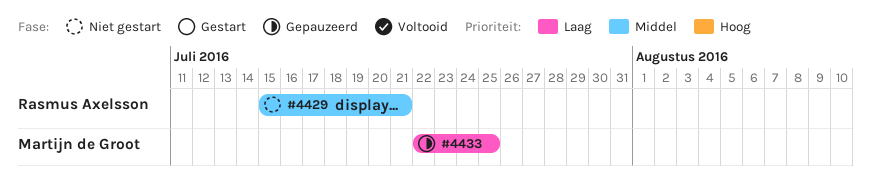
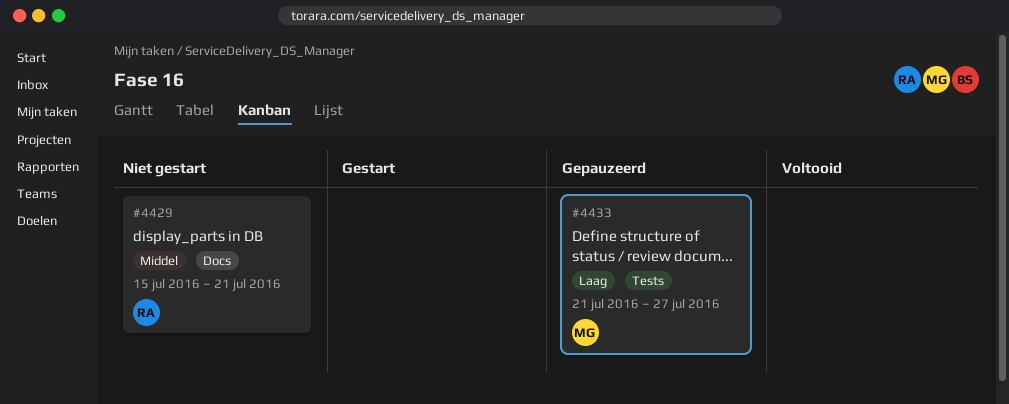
#4433, start: Jul 22 -> Jul 21
#4433, due: Jul 25 -> Jul 27

